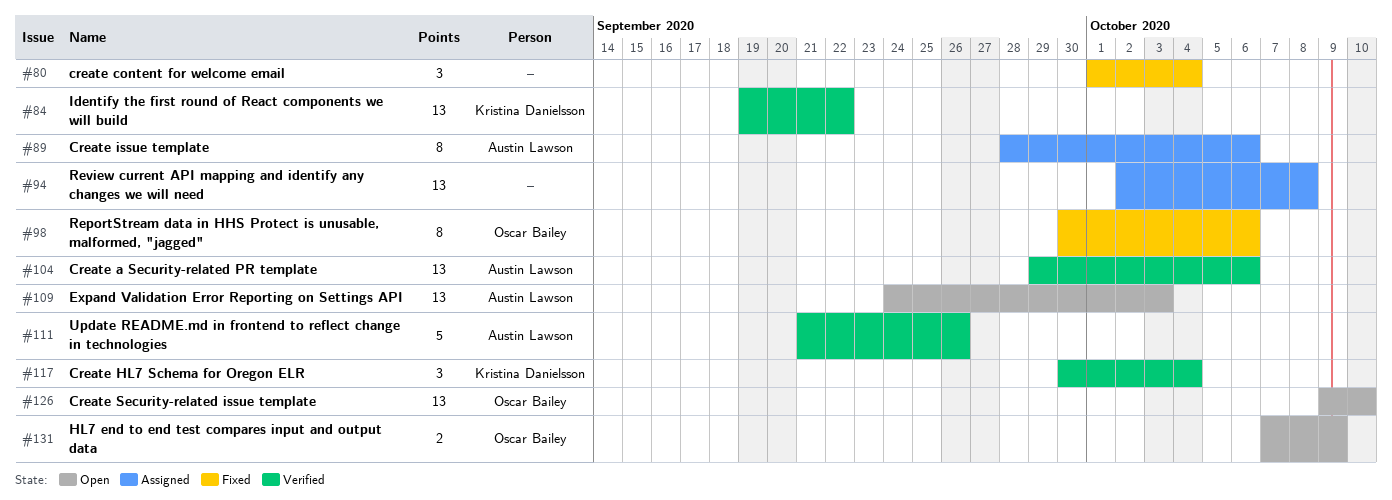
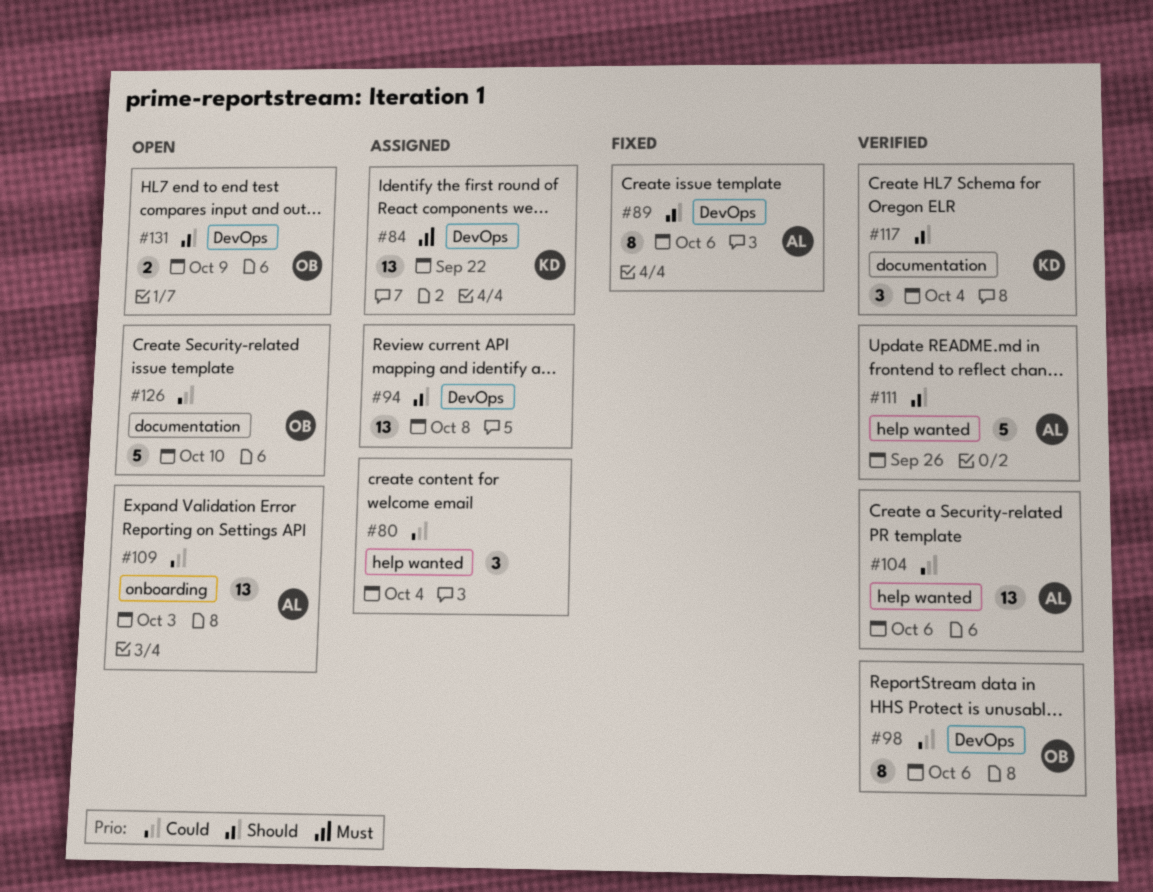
#80, status: Fixed -> Assigned
#84, status: Verified -> Assigned
#89, status: Assigned -> Fixed
#98, status: Fixed -> Verified
#126, estimate: 13 -> 5

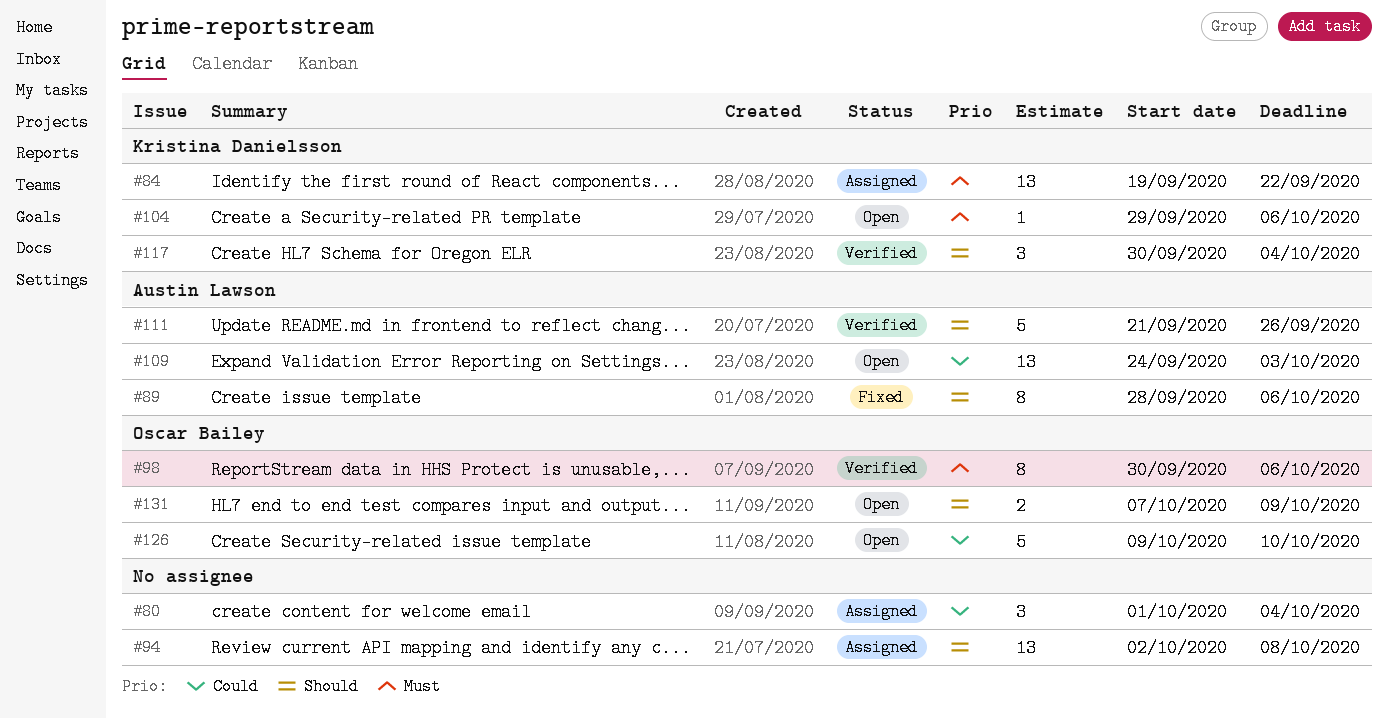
#98, priority: Could -> Must
#104, status: Verified -> Open
#104, owner: Austin Lawson -> Kristina Danielsson
#104, priority: Could -> Must
#104, estimate: 13 -> 1

